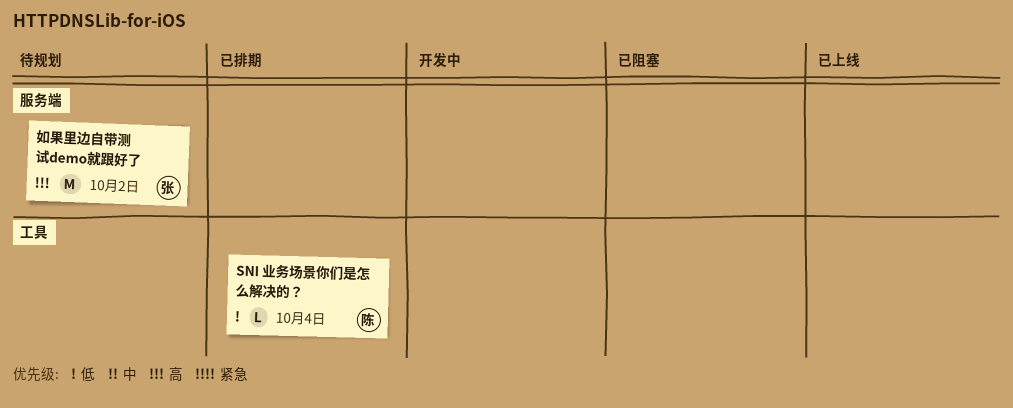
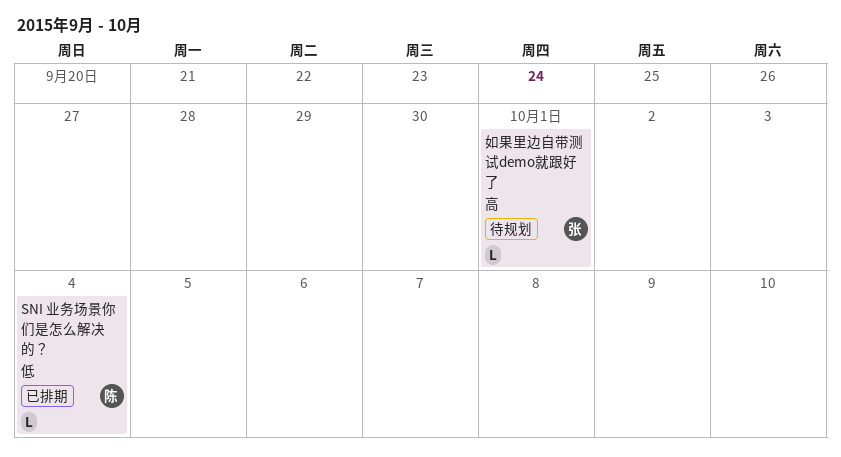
如果里边自带测试demo就跟好了, estimate: M -> L
如果里边自带测试demo就跟好了, due: Oct 2 -> Oct 1

